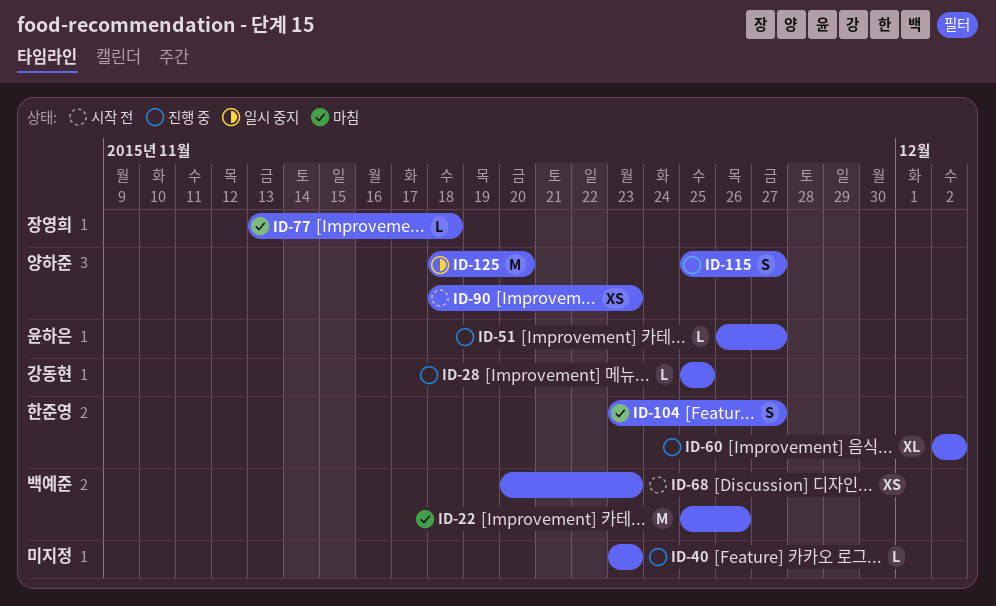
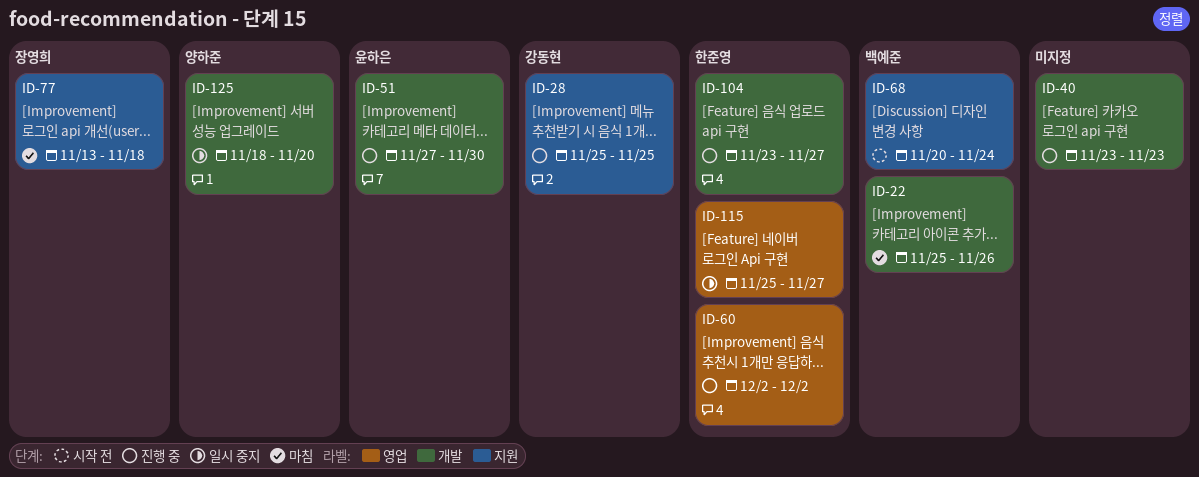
ID-51, start: Nov 26 -> Nov 27
ID-51, due: Nov 27 -> Nov 30
ID-68, due: Nov 23 -> Nov 24
ID-90: present -> none
ID-104, status: 마침 -> 진행 중
ID-115, status: 진행 중 -> 일시 중지
ID-115, owner: 양하준 -> 한준영

